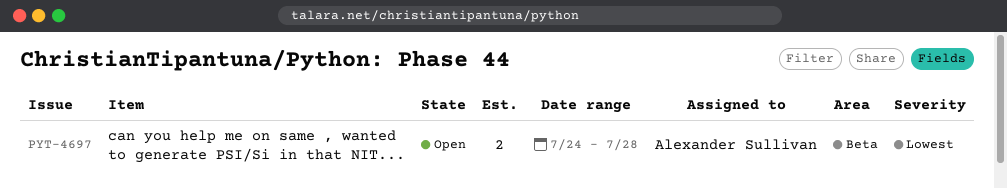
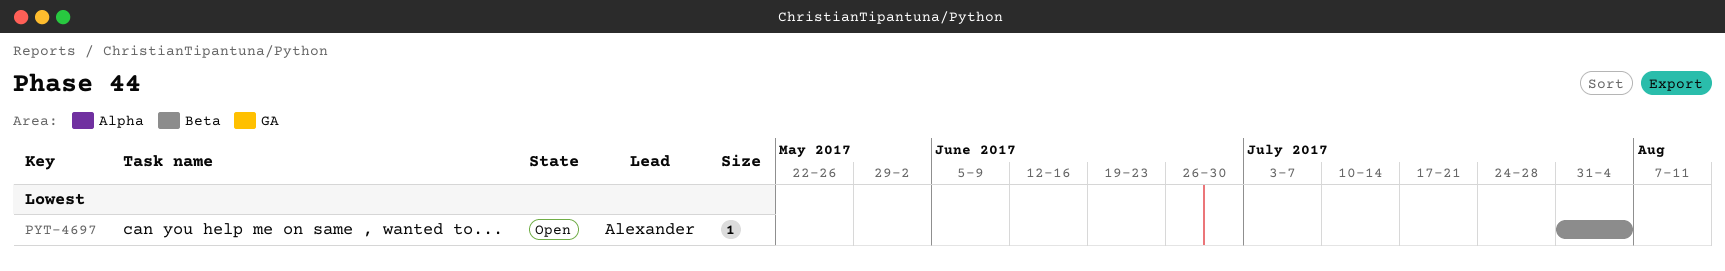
PYT-4697, estimate: 2 -> 1
PYT-4697, start: Jul 24 -> Jul 31
PYT-4697, due: Jul 28 -> Aug 4

